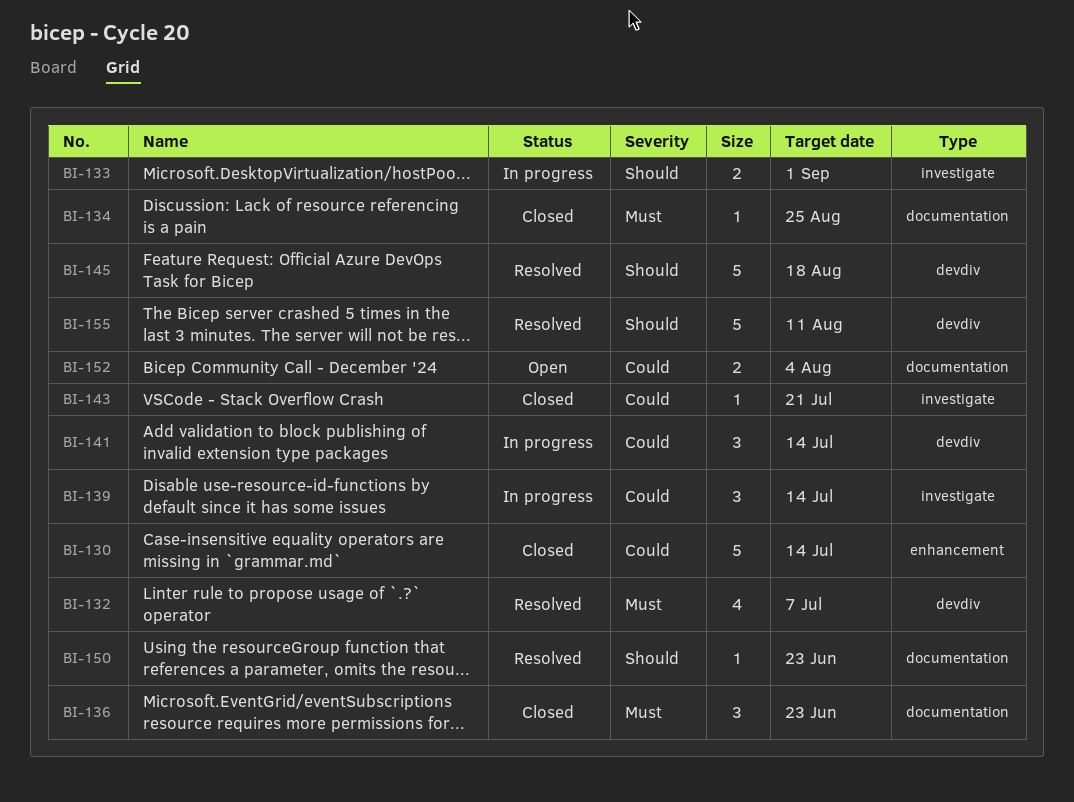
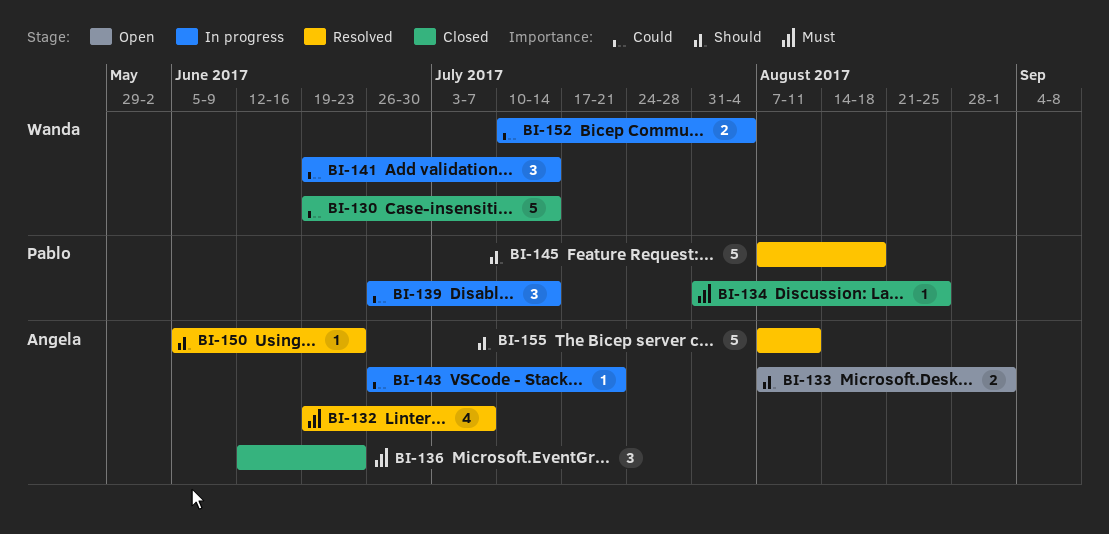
BI-133, status: In progress -> Open
BI-143, status: Closed -> In progress
BI-152, status: Open -> In progress

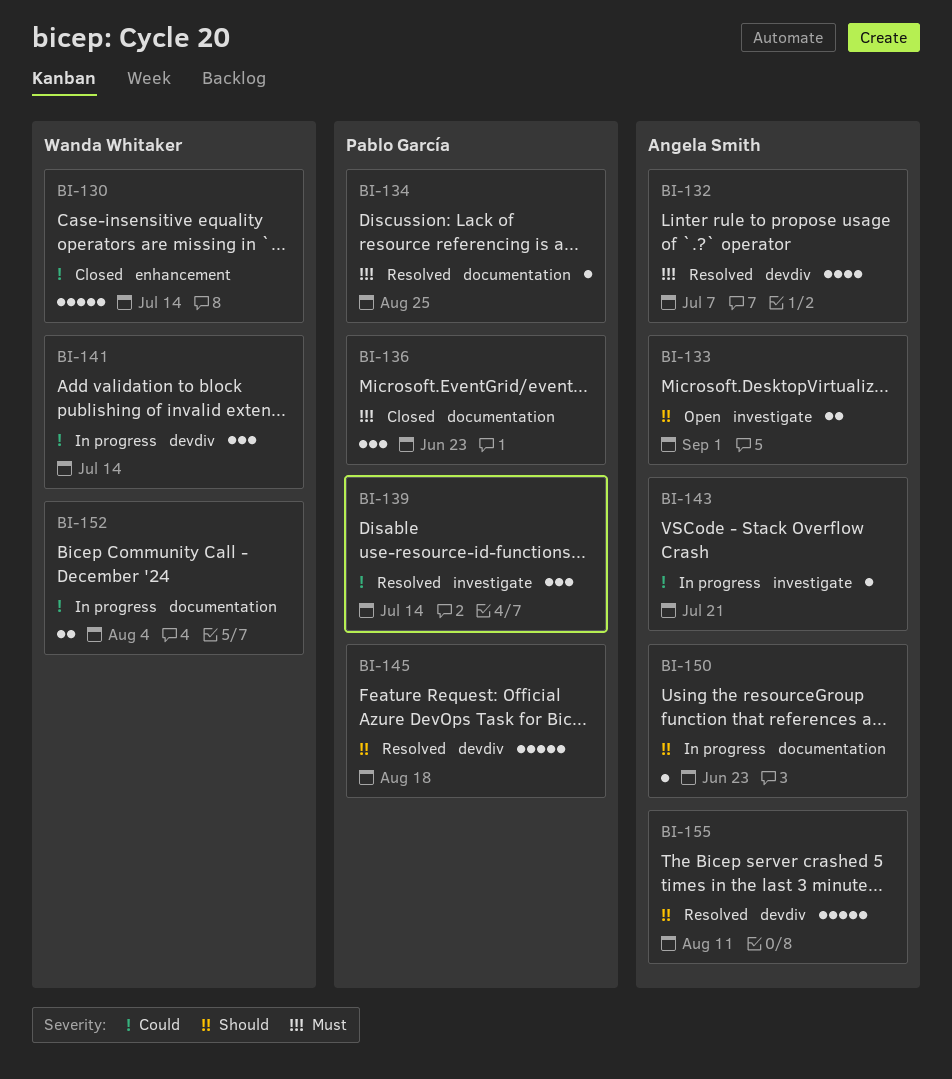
BI-134, status: Closed -> Resolved
BI-136, owner: Angela Smith -> Pablo García
BI-139, status: In progress -> Resolved
BI-150, status: Resolved -> In progress

